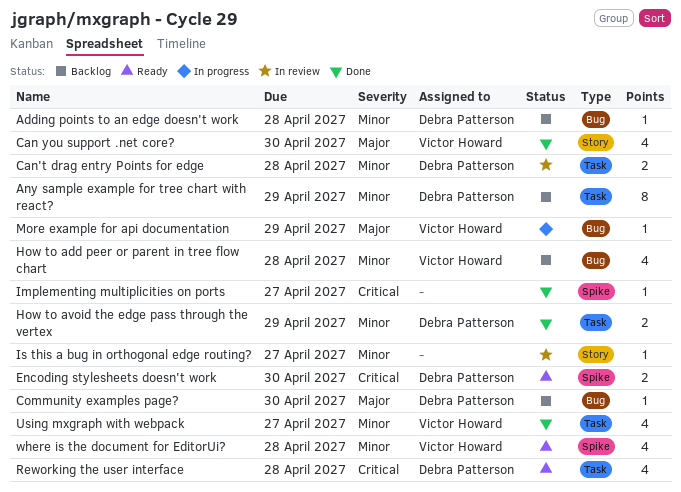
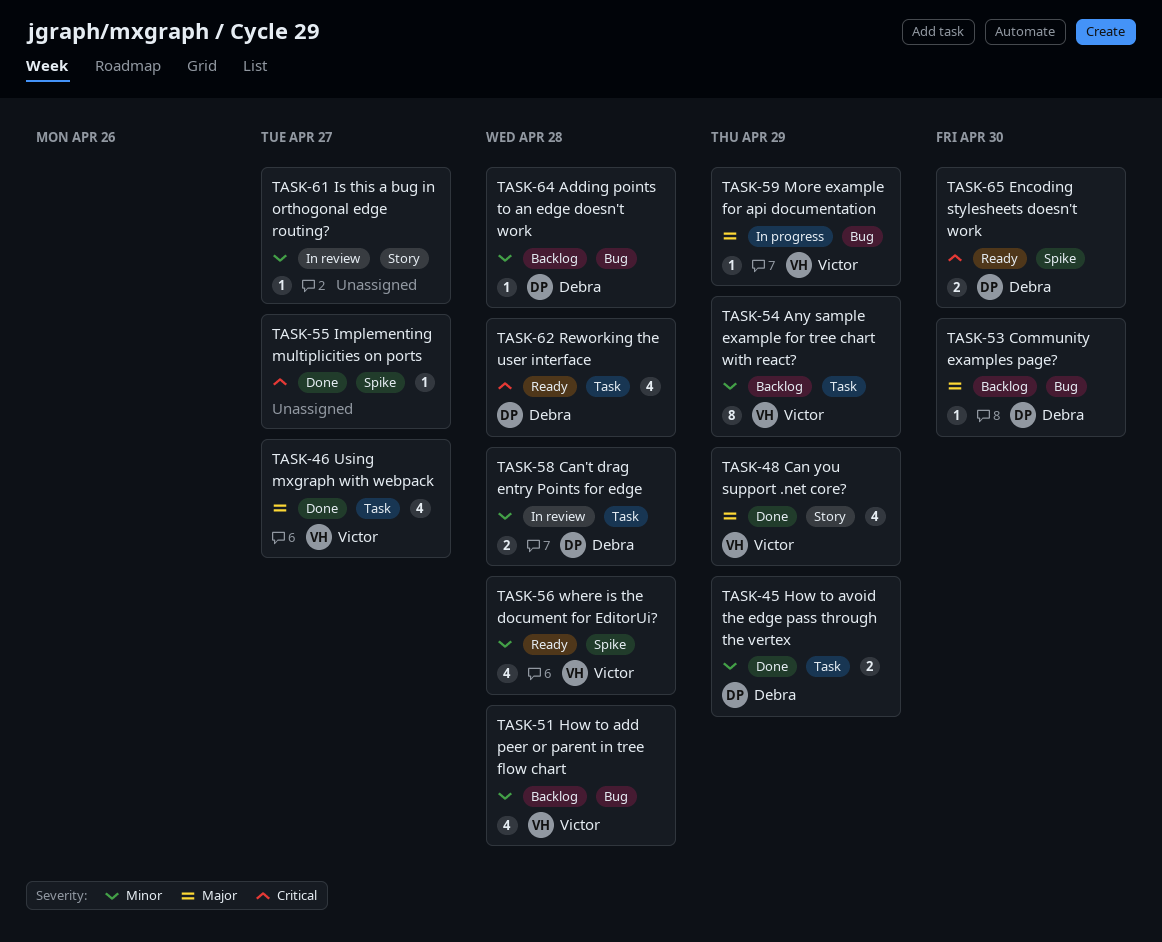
Any sample example for tree chart with react?, owner: Debra Patterson -> Victor Howard
Can you support .net core?, due: Apr 30 -> Apr 29
Using mxgraph with webpack, priority: Minor -> Major

